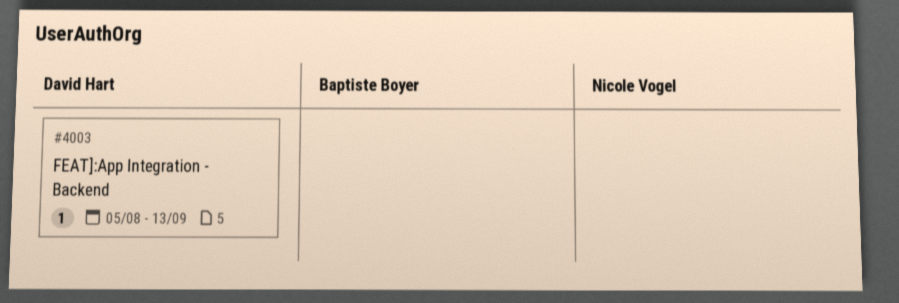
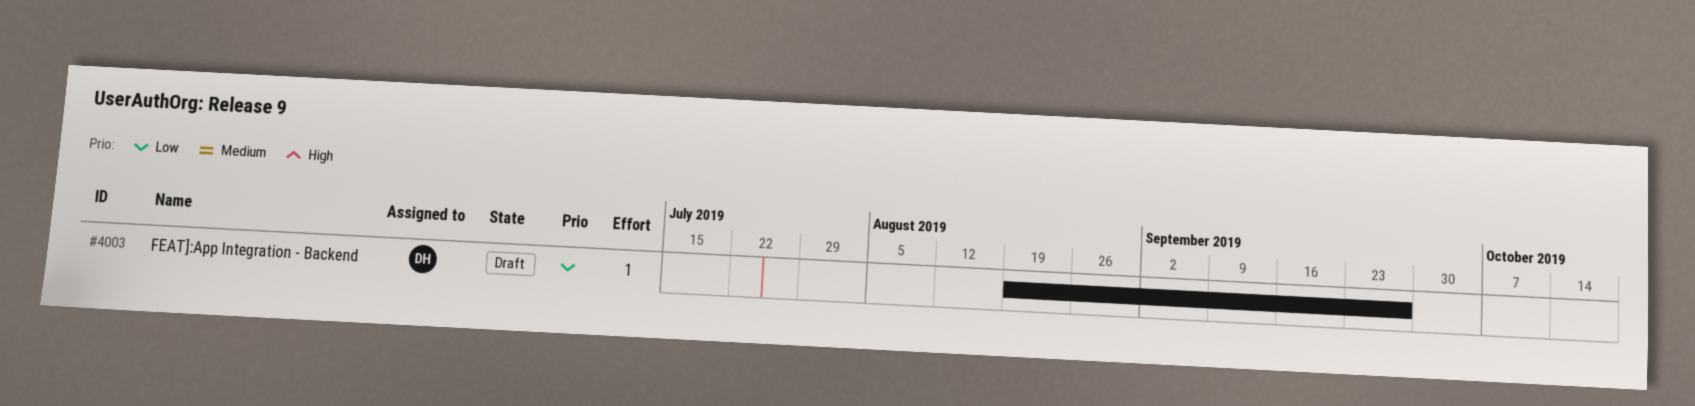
#4003, start: Aug 5 -> Aug 19
#4003, due: Sep 13 -> Sep 27

